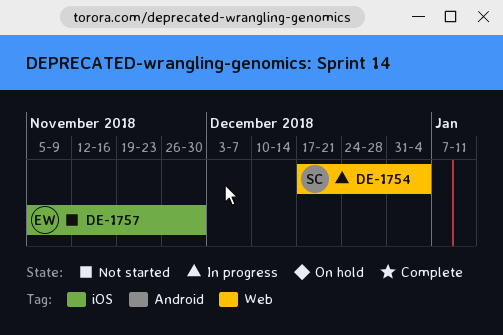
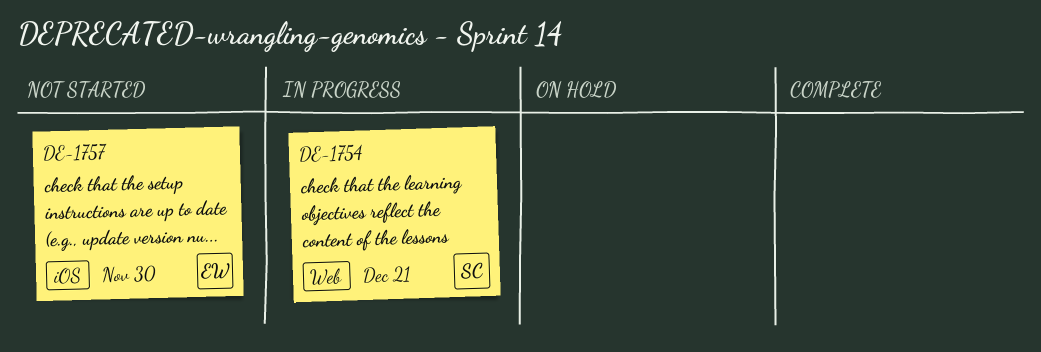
DE-1754, due: Jan 4 -> Dec 21

